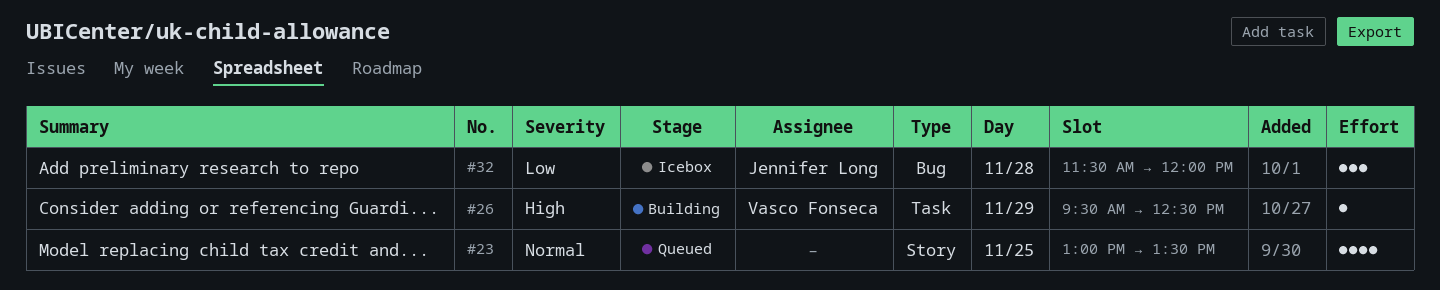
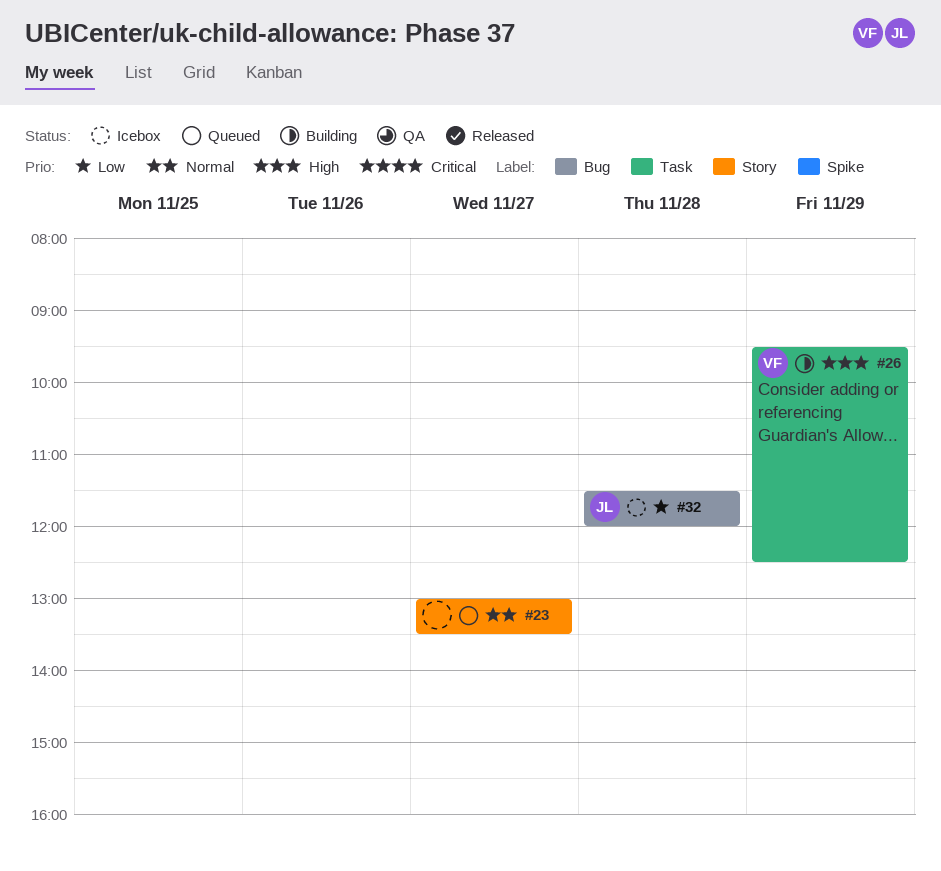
#23, day: Nov 25 -> Nov 27

